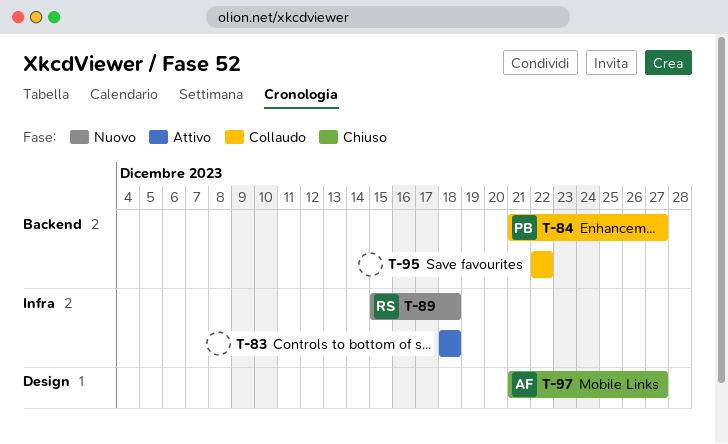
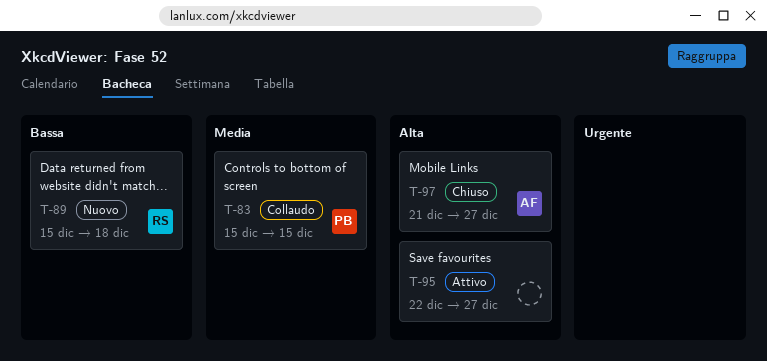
T-83, status: Attivo -> Collaudo
T-83, owner: none -> PB
T-83, start: Dec 18 -> Dec 15
T-83, due: Dec 18 -> Dec 15
T-84: present -> none
T-95, status: Collaudo -> Attivo
T-95, due: Dec 22 -> Dec 27

